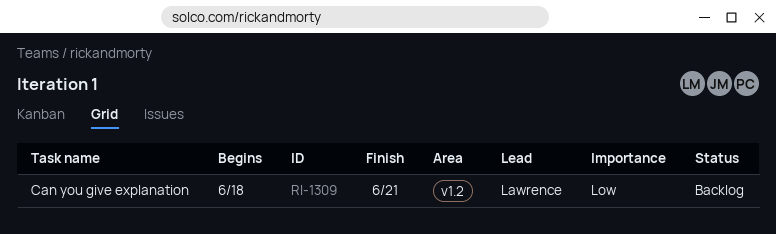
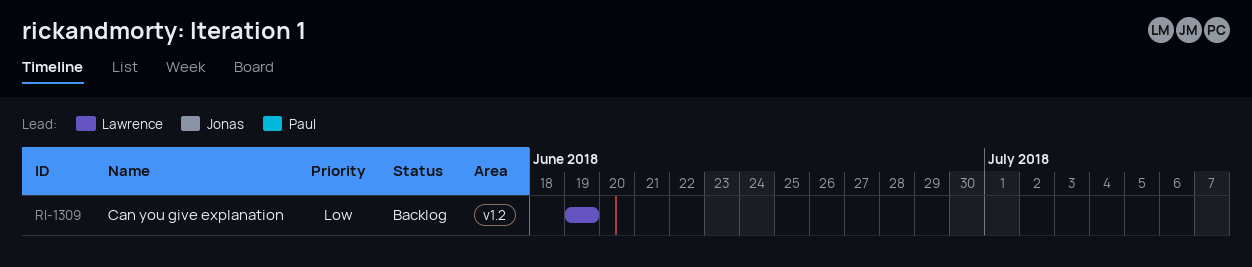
RI-1309, start: Jun 18 -> Jun 19
RI-1309, due: Jun 21 -> Jun 19

